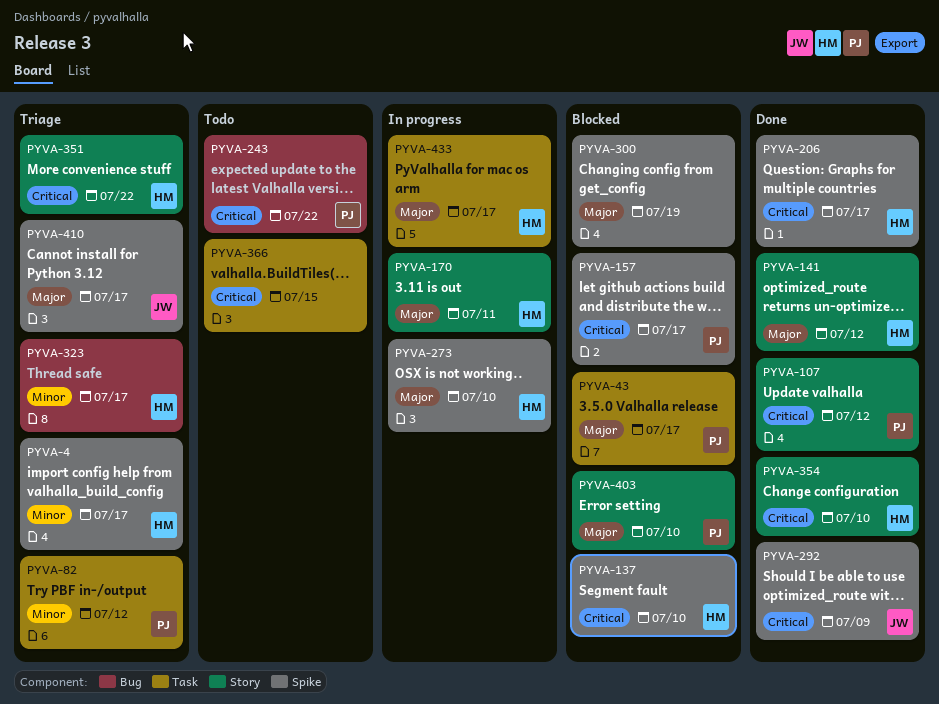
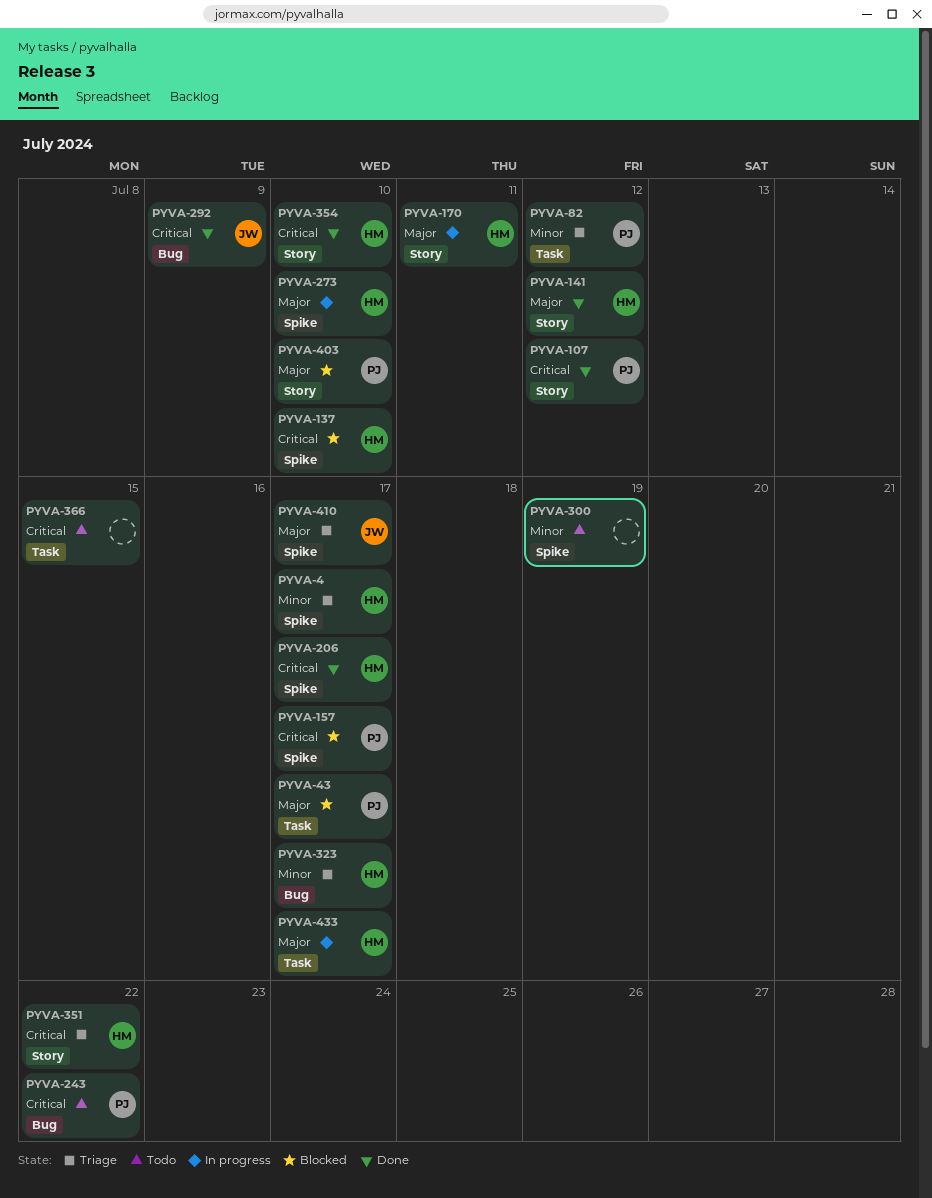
PYVA-292, label: Spike -> Bug
PYVA-300, status: Blocked -> Todo
PYVA-300, priority: Major -> Minor

